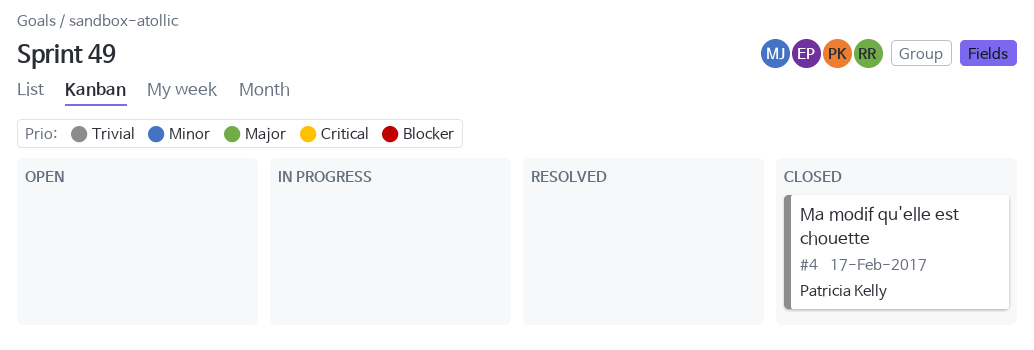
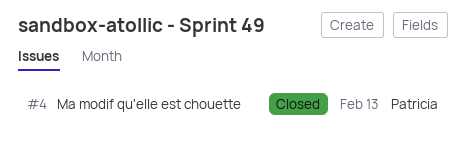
#4, due: Feb 17 -> Feb 13

